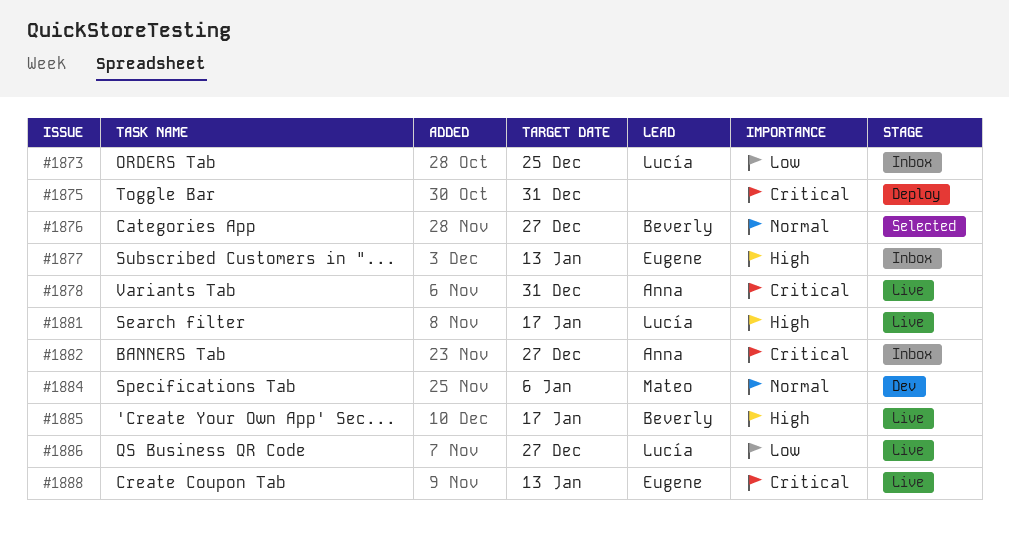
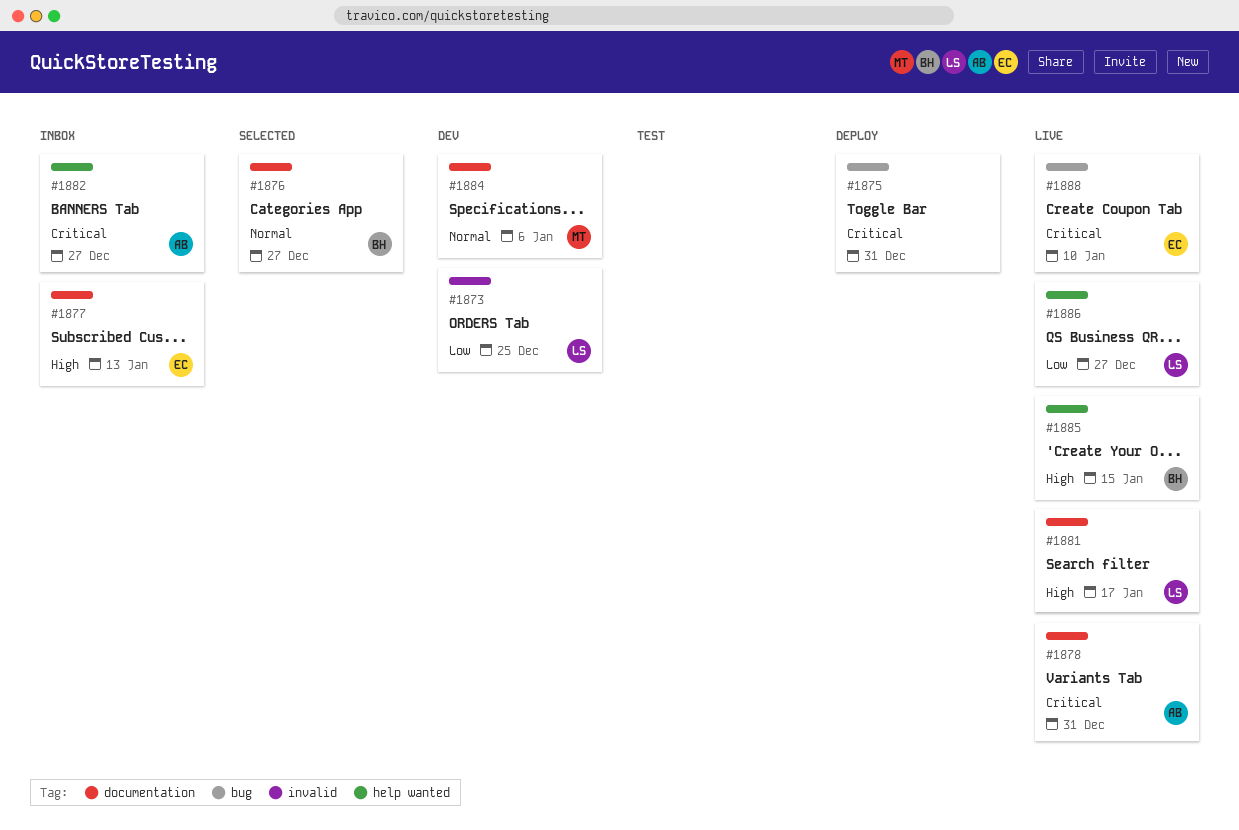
#1873, status: Inbox -> Dev
#1885, due: Jan 17 -> Jan 15
#1888, due: Jan 13 -> Jan 10

